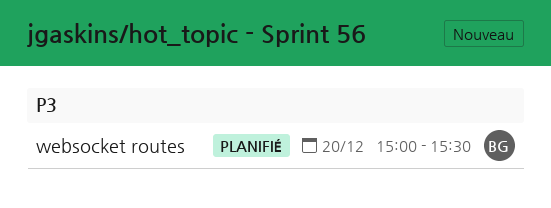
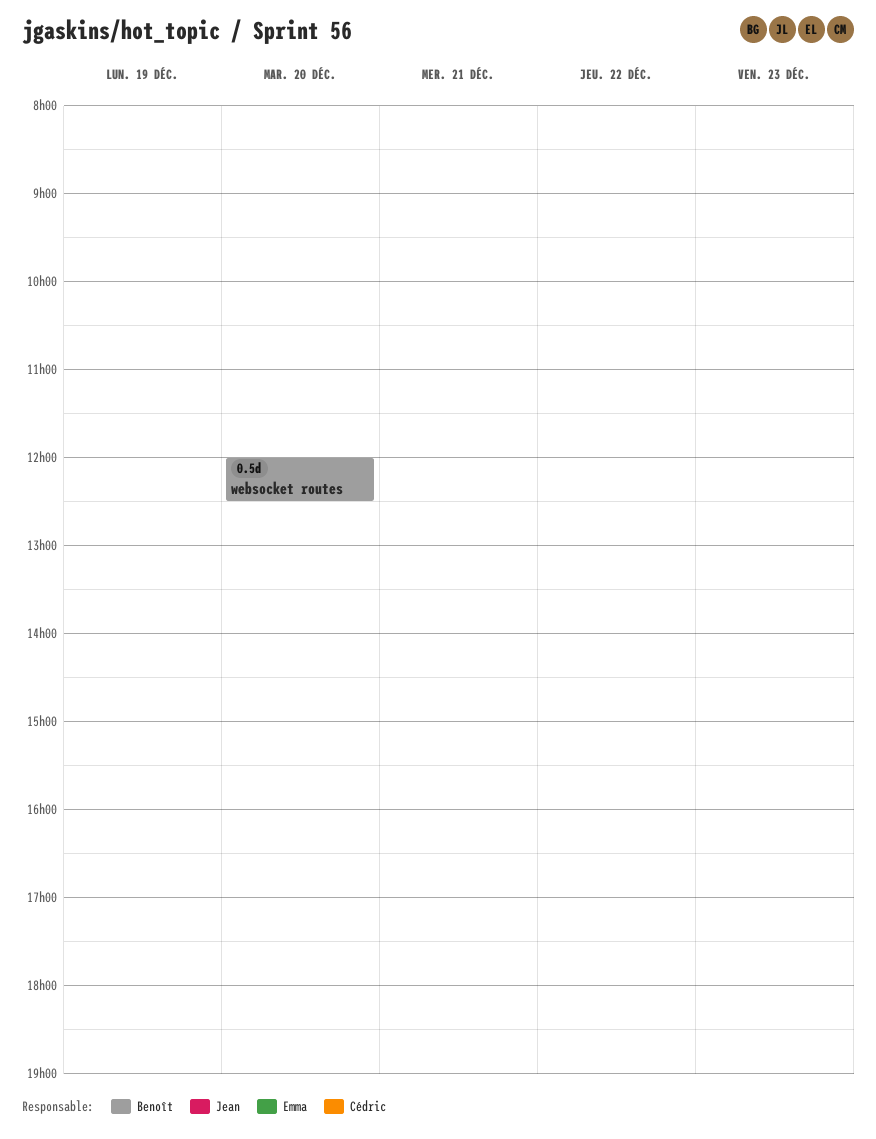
websocket routes, begins: 15:00 -> 12:00
websocket routes, ends: 15:30 -> 12:30

